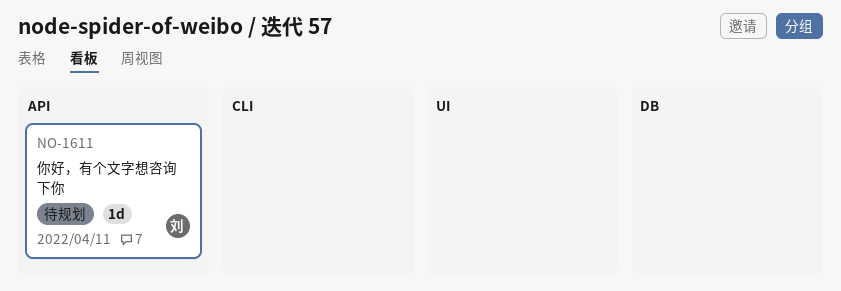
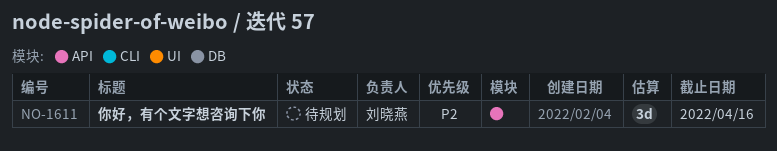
NO-1611, estimate: 1d -> 3d
NO-1611, due: Apr 11 -> Apr 16

